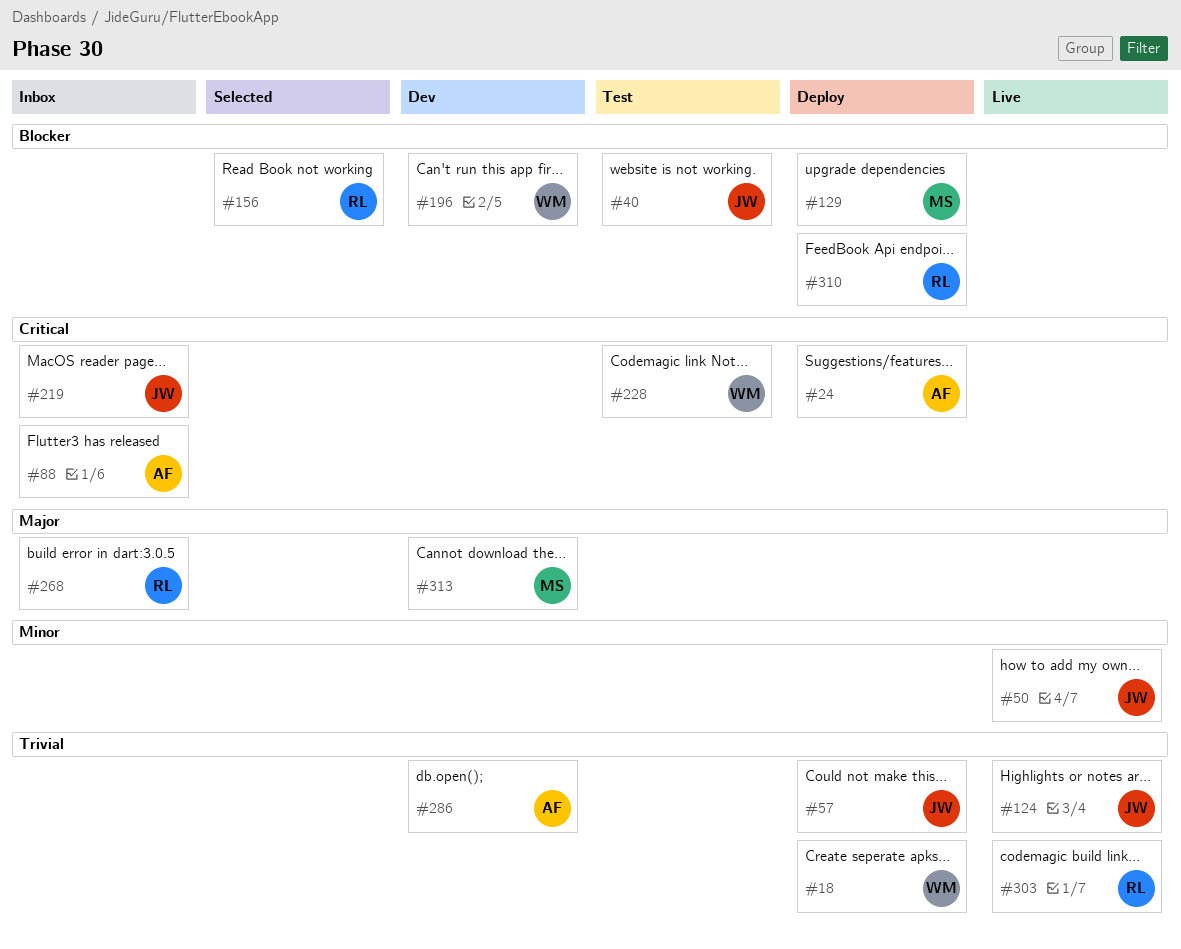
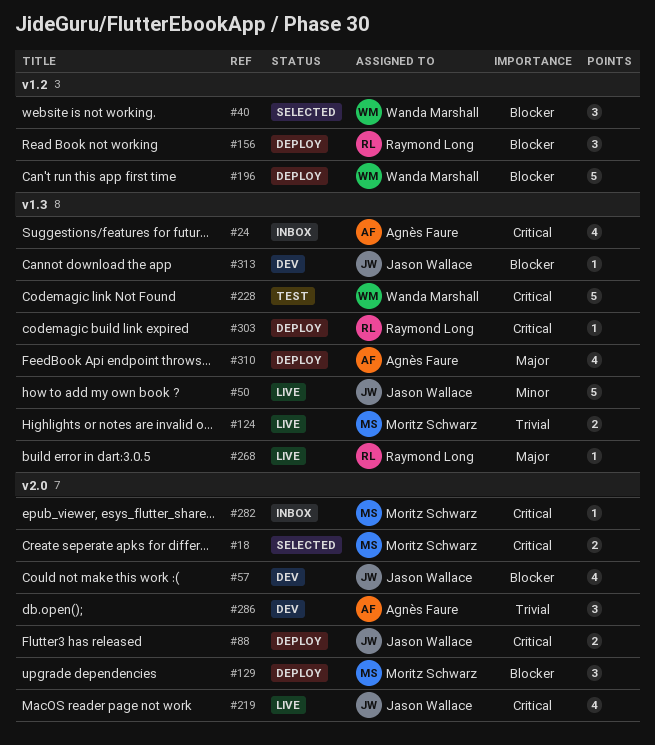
#18, status: Deploy -> Selected
#18, owner: Wanda Marshall -> Moritz Schwarz
#18, priority: Trivial -> Critical
#24, status: Deploy -> Inbox
#40, status: Test -> Selected
#40, owner: Jason Wallace -> Wanda Marshall
#57, status: Deploy -> Dev
#57, priority: Trivial -> Blocker
#88, status: Inbox -> Deploy
#88, owner: Agnès Faure -> Jason Wallace
#124, owner: Jason Wallace -> Moritz Schwarz
#156, status: Selected -> Deploy
#196, status: Dev -> Deploy
#219, status: Inbox -> Live
#268, status: Inbox -> Live
#282: none -> present
#303, status: Live -> Deploy
#303, priority: Trivial -> Critical
#310, owner: Raymond Long -> Agnès Faure
#310, priority: Blocker -> Major
#313, owner: Moritz Schwarz -> Jason Wallace
#313, priority: Major -> Blocker

